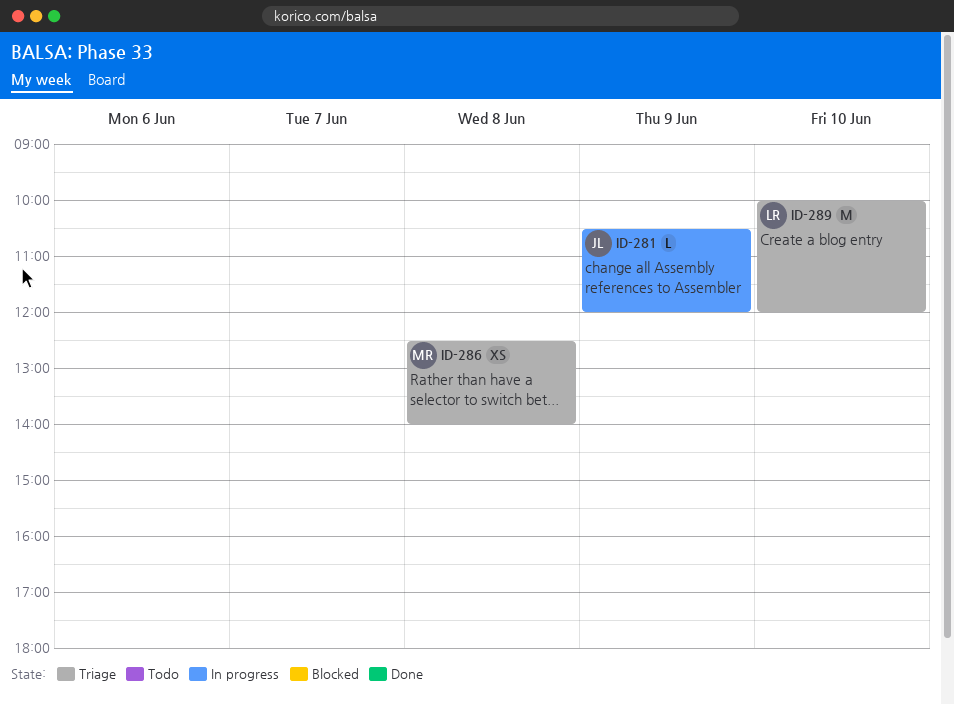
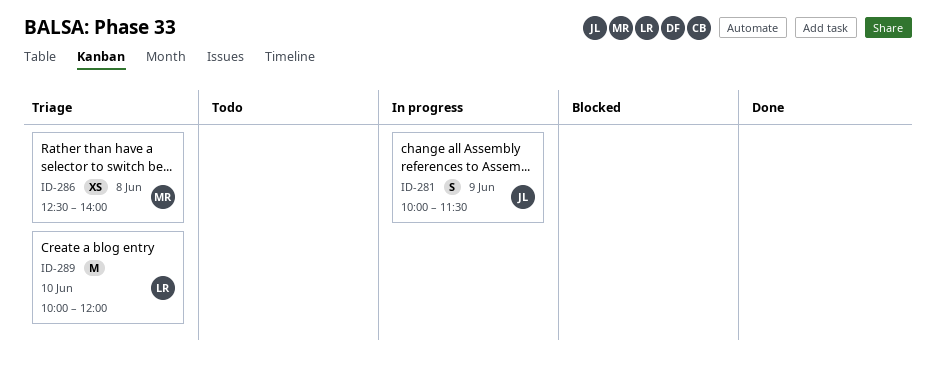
ID-281, estimate: L -> S
ID-281, begins: 10:30 -> 10:00
ID-281, ends: 12:00 -> 11:30

